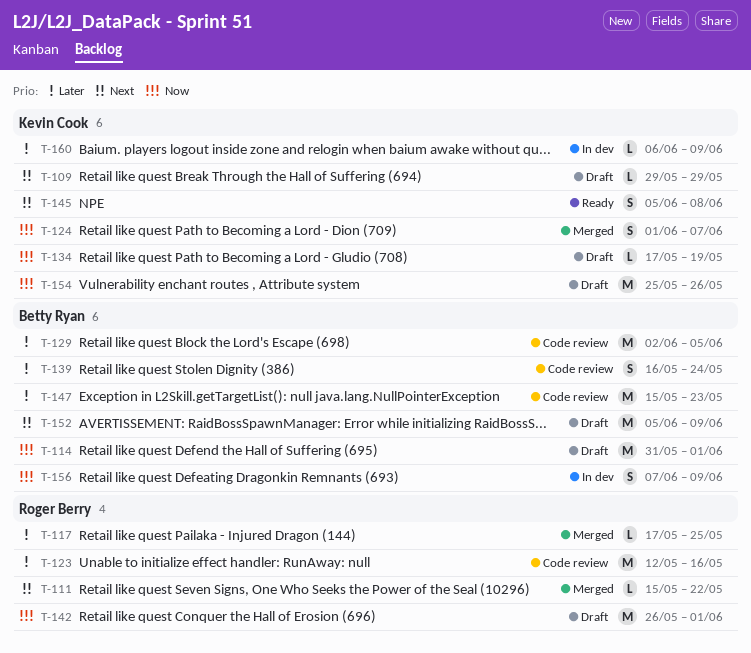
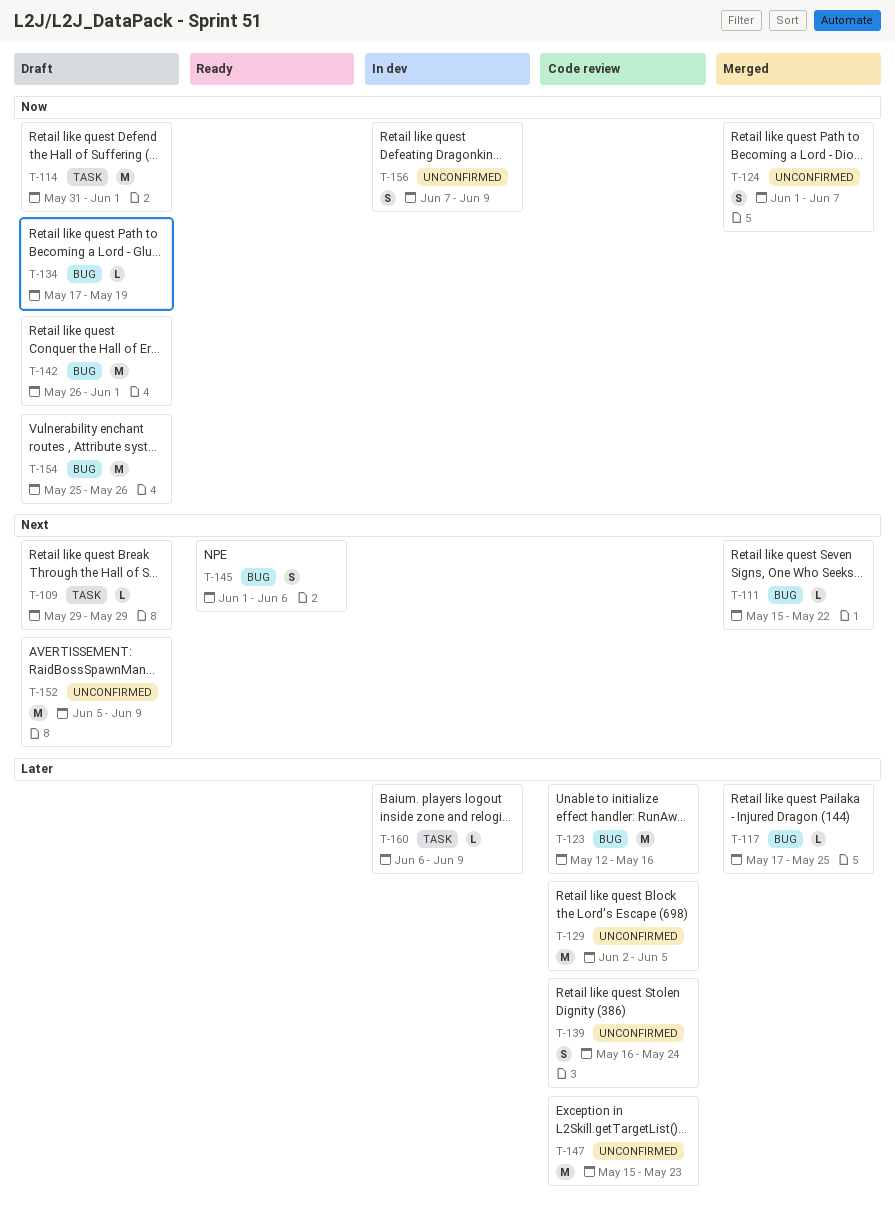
T-145, start: Jun 5 -> Jun 1
T-145, due: Jun 8 -> Jun 6

